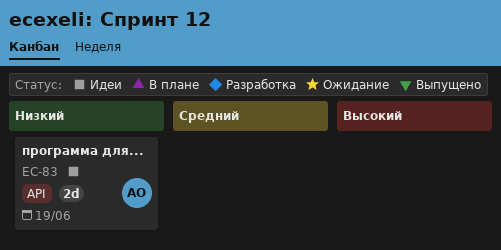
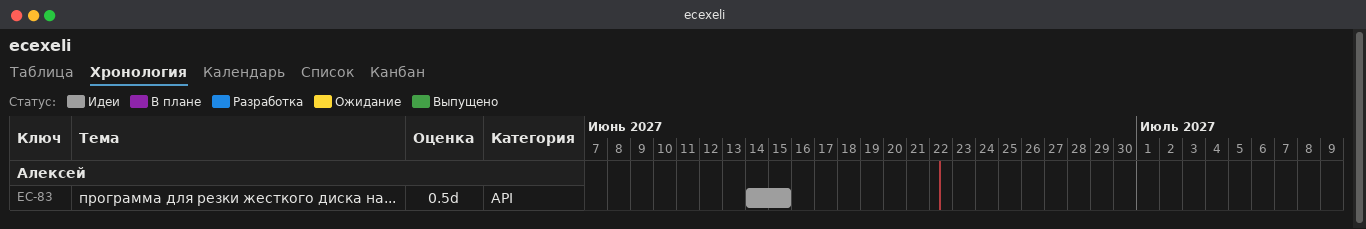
EC-83, estimate: 2d -> 0.5d
EC-83, due: Jun 19 -> Jun 15

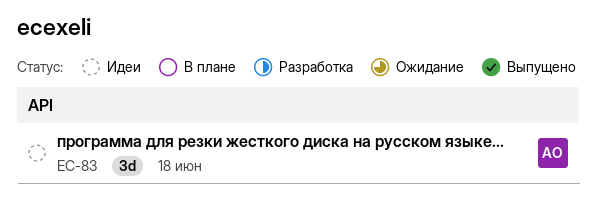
EC-83, estimate: 0.5d -> 3d
EC-83, due: Jun 15 -> Jun 18

